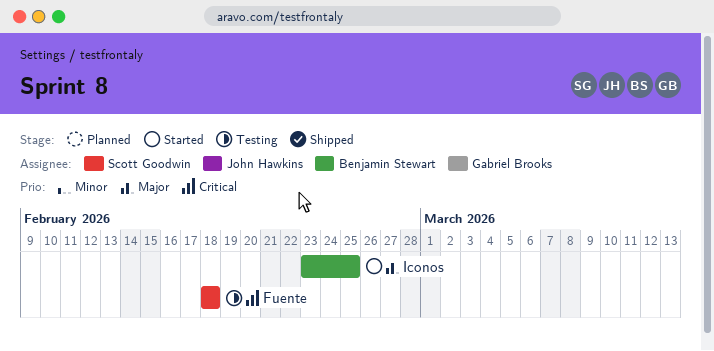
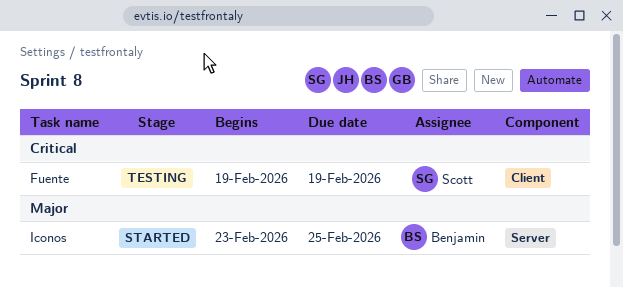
Fuente, start: Feb 18 -> Feb 19
Fuente, due: Feb 18 -> Feb 19

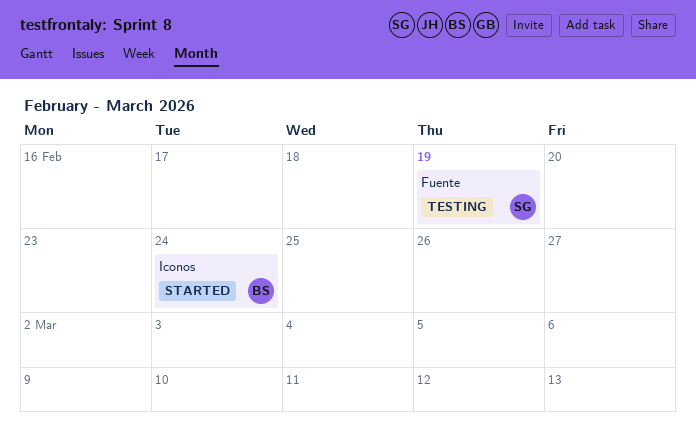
Iconos, due: Feb 25 -> Feb 24

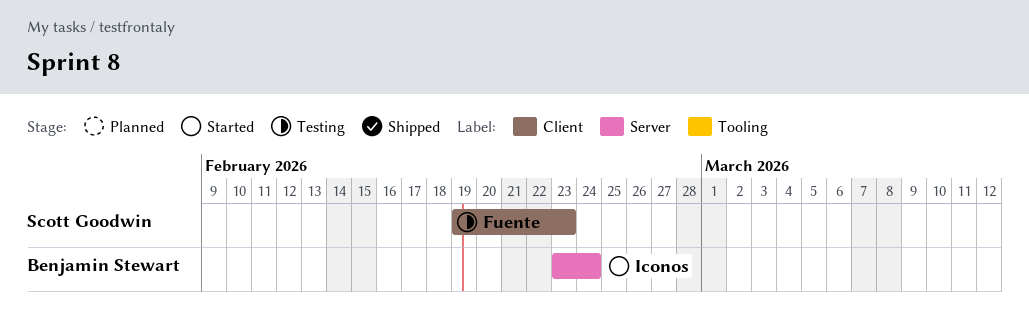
Fuente, due: Feb 19 -> Feb 23

